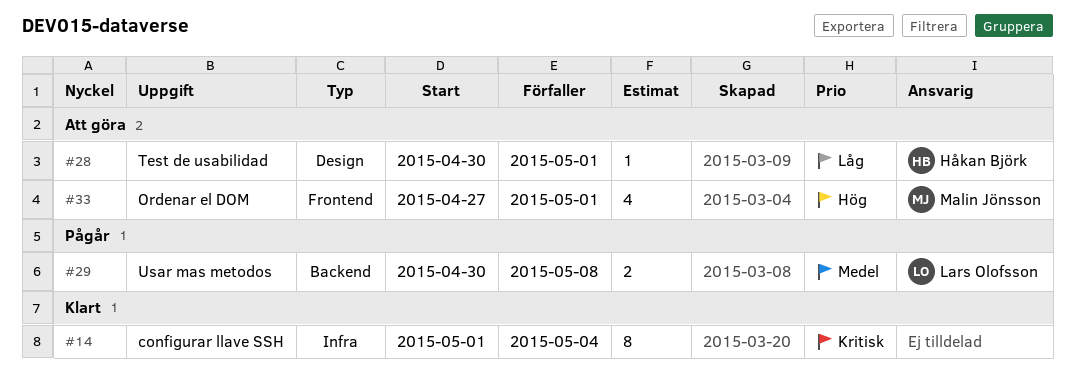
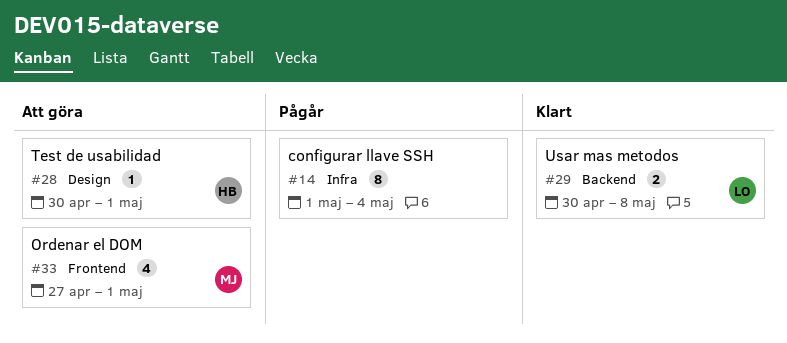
#14, status: Klart -> Pågår
#29, status: Pågår -> Klart

